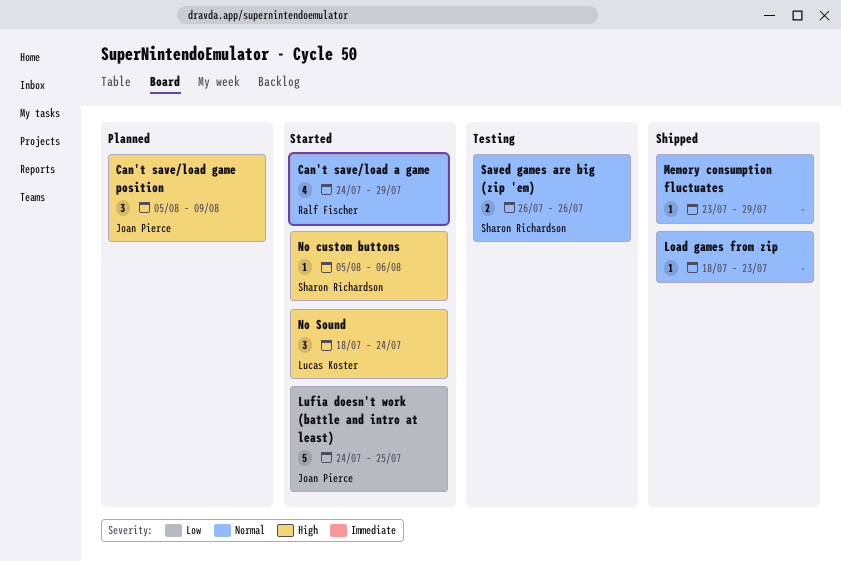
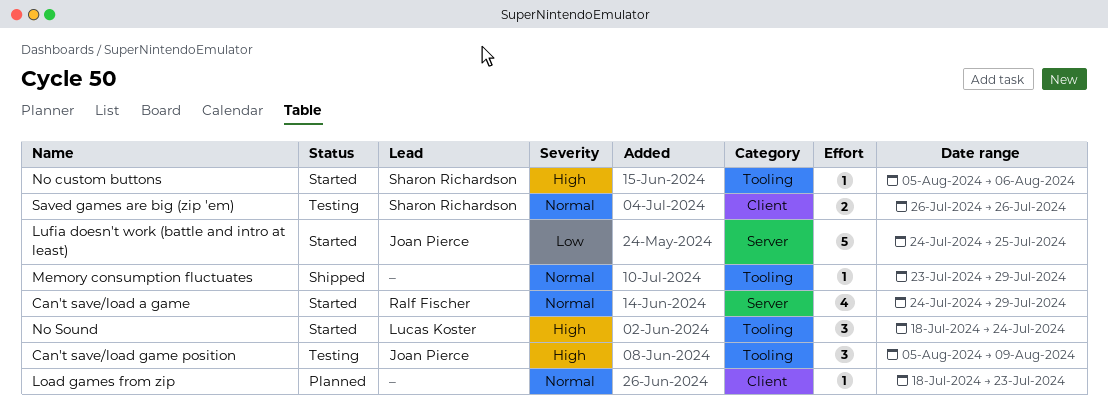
Can't save/load game position, status: Planned -> Testing
Load games from zip, status: Shipped -> Planned

